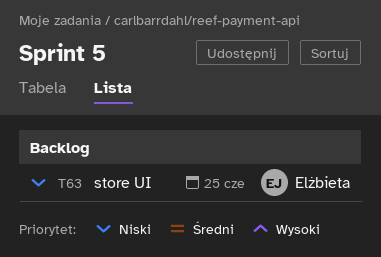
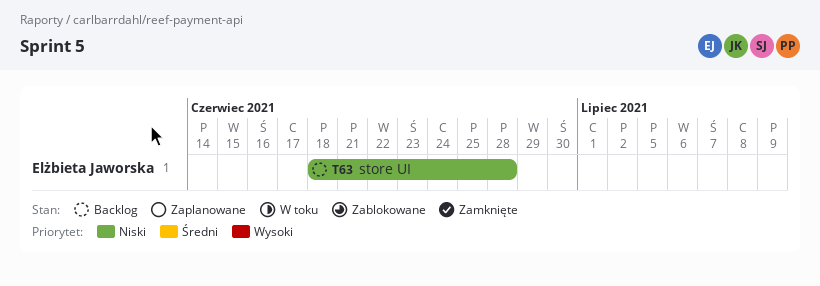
T63, due: Jun 25 -> Jun 28

